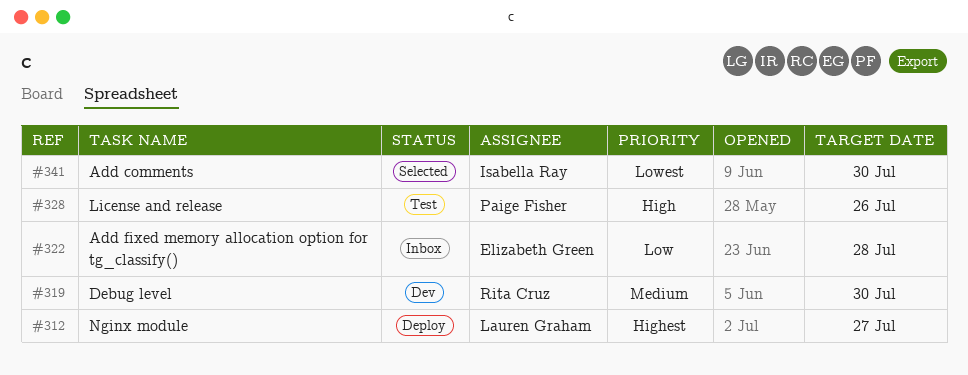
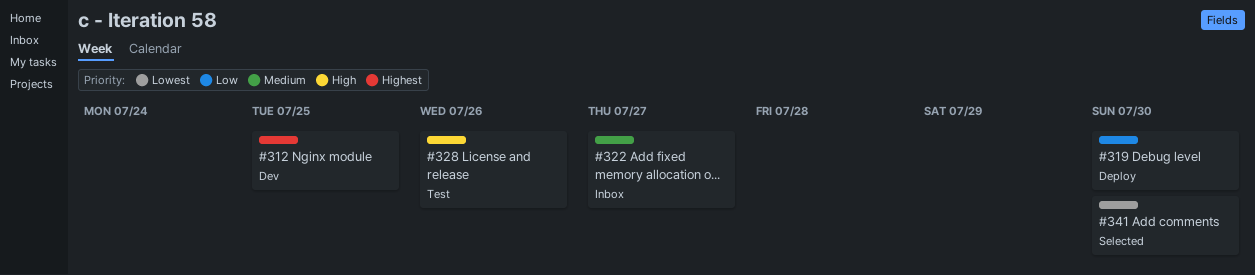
#312, status: Deploy -> Dev
#312, due: Jul 27 -> Jul 25
#319, status: Dev -> Deploy
#319, priority: Medium -> Low
#322, priority: Low -> Medium
#322, due: Jul 28 -> Jul 27

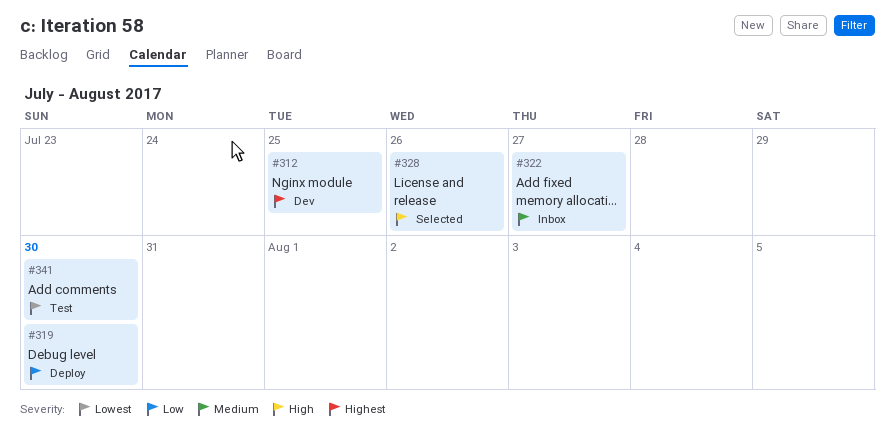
#328, status: Test -> Selected
#341, status: Selected -> Test

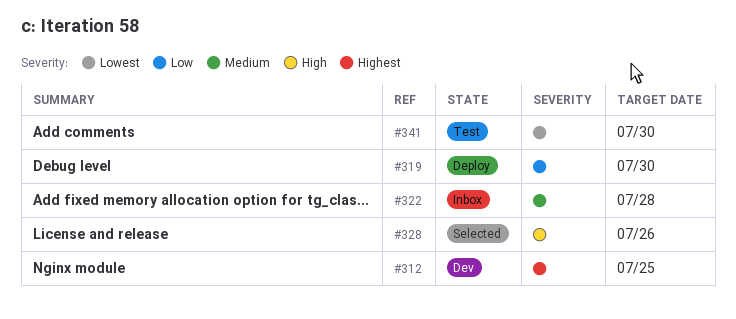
#322, due: Jul 27 -> Jul 28

